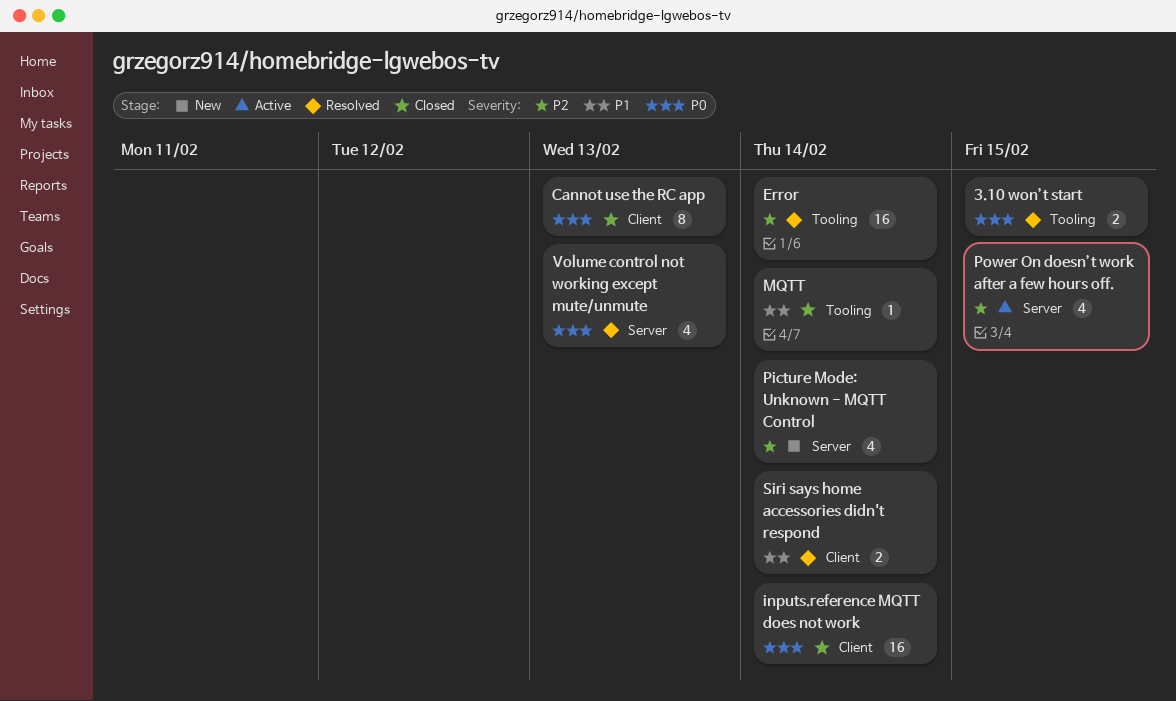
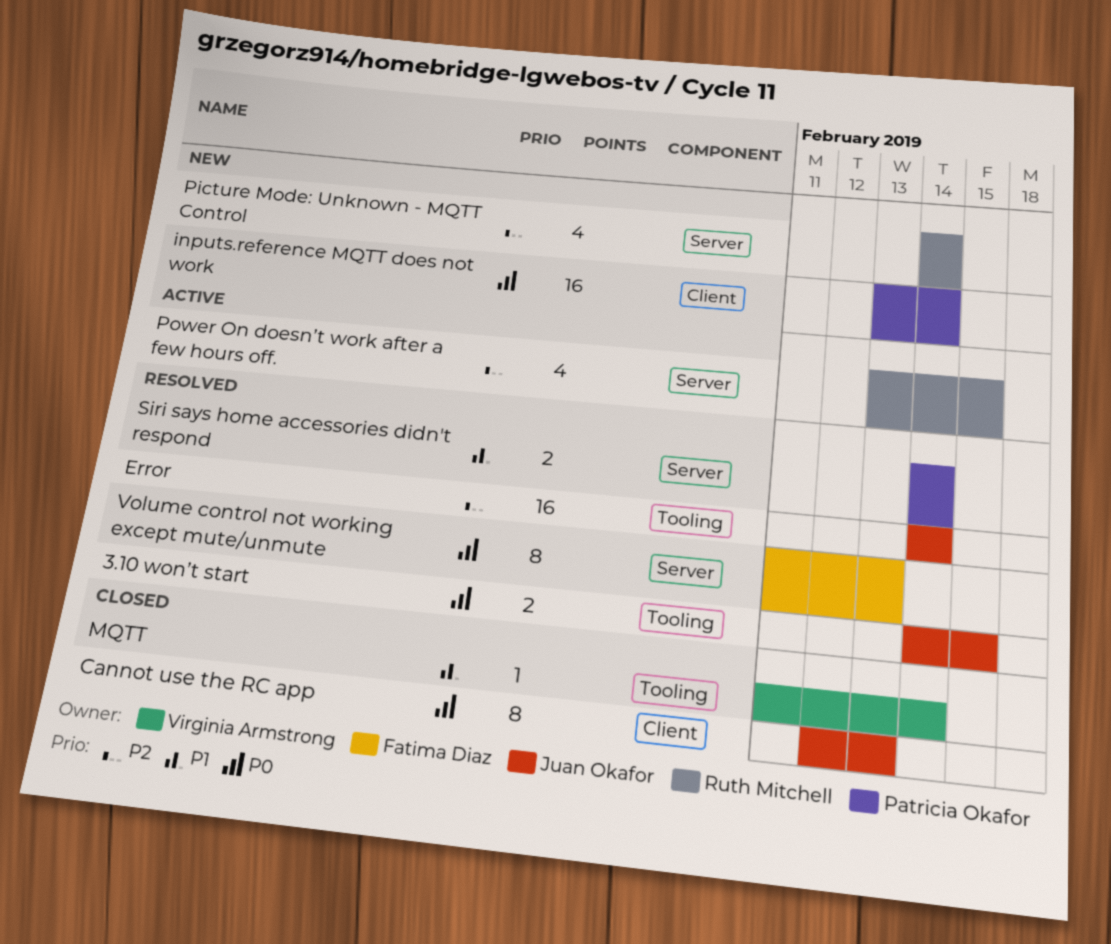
inputs.reference MQTT does not work, status: Closed -> New
Siri says home accessories didn't respond, label: Client -> Server
Volume control not working except mute/unmute, estimate: 4 -> 8

